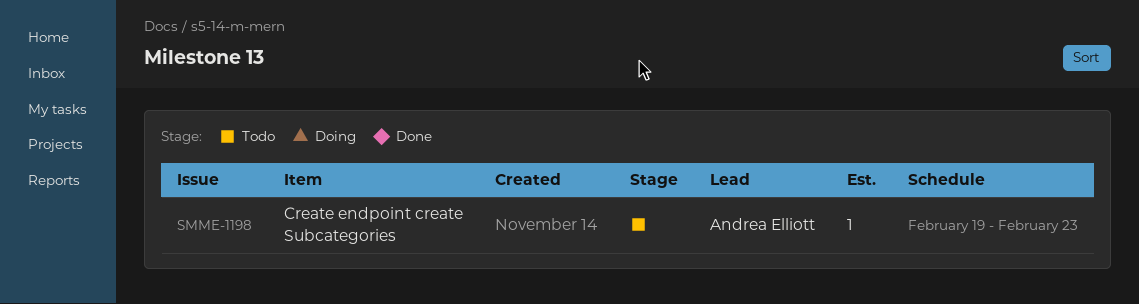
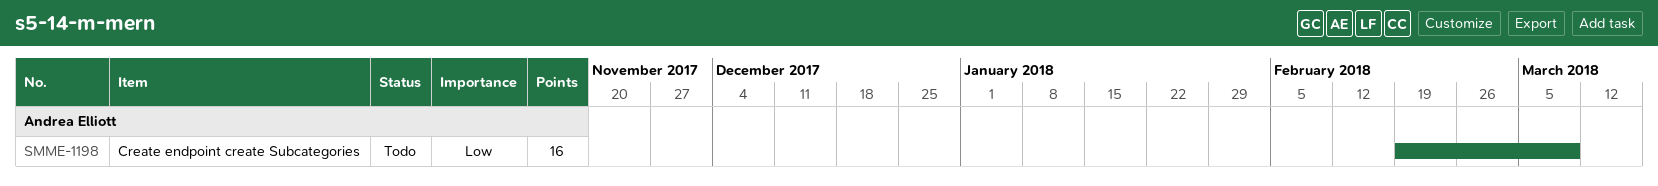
SMME-1198, estimate: 1 -> 16
SMME-1198, due: Feb 23 -> Mar 9

